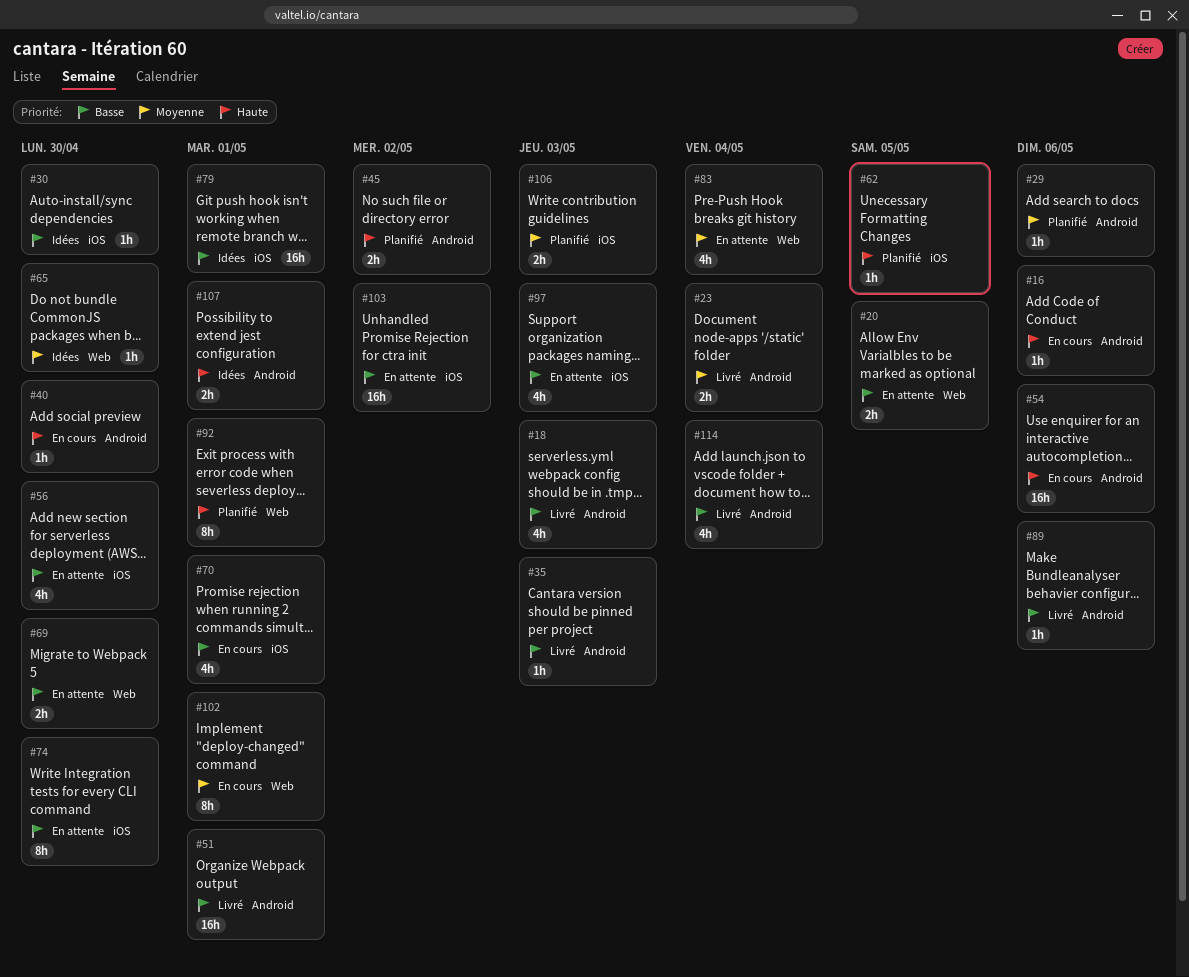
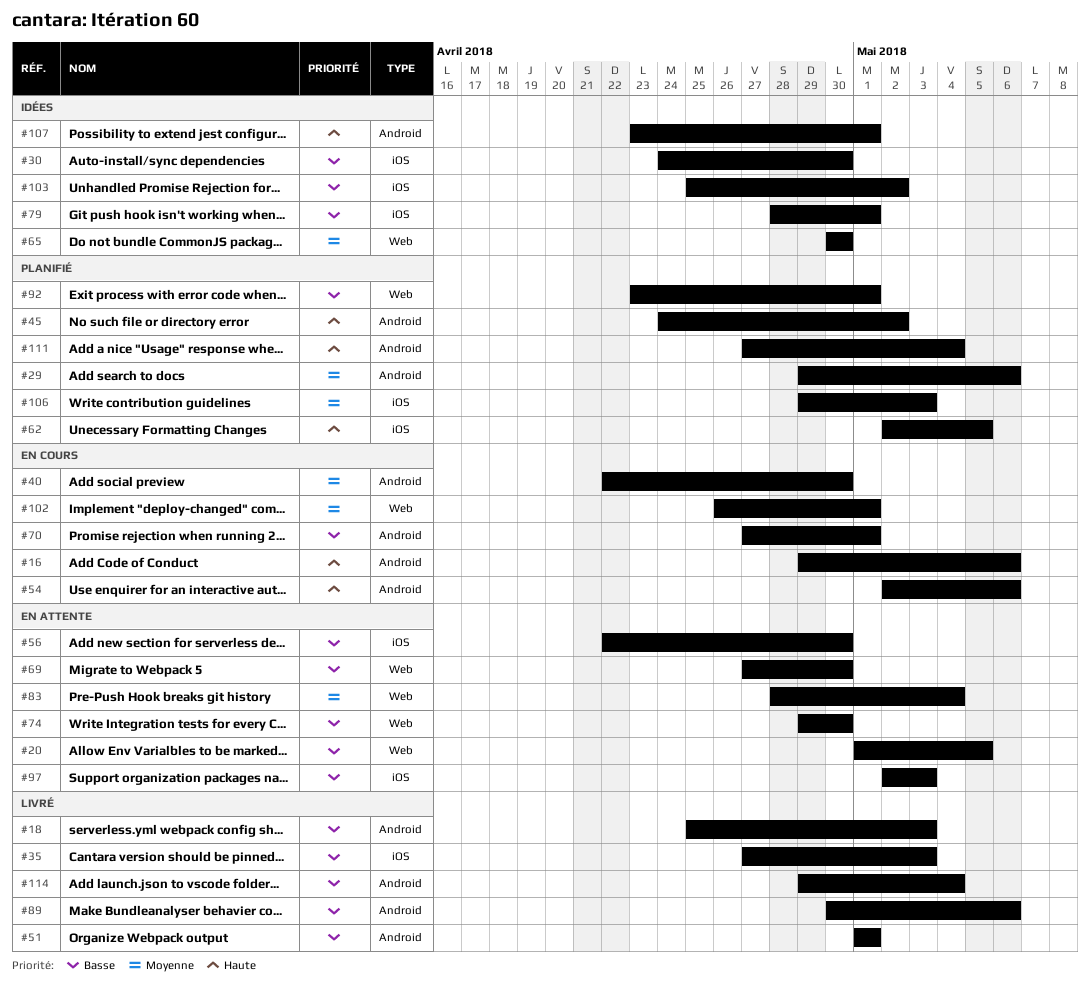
#23: present -> none
#35, label: Android -> iOS
#40, priority: Haute -> Moyenne
#70, label: iOS -> Android
#74, label: iOS -> Web
#92, priority: Haute -> Basse
#103, status: En attente -> Idées
#111: none -> present

